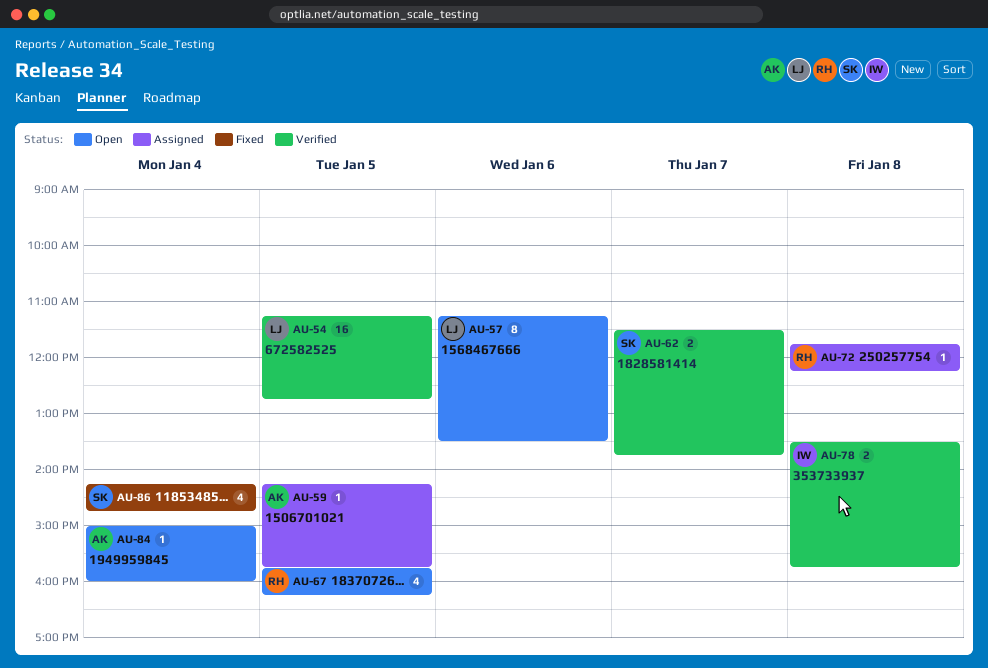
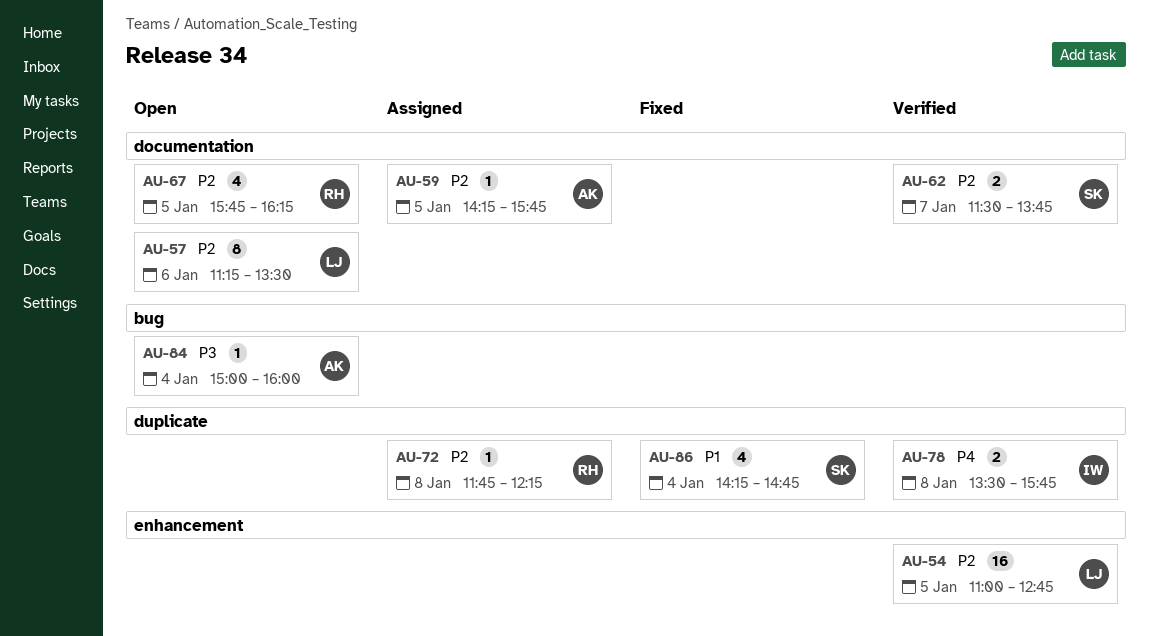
AU-54, begins: 11:15 -> 11:00

